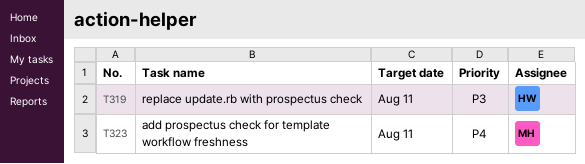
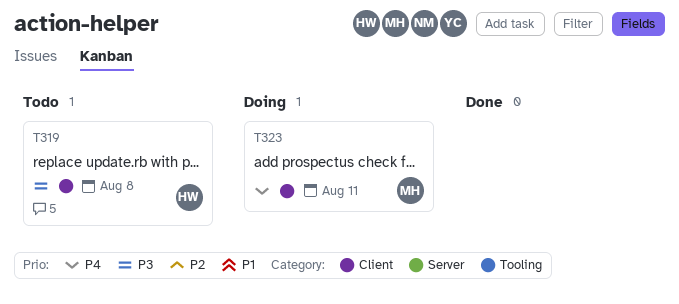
T319, due: Aug 11 -> Aug 8

